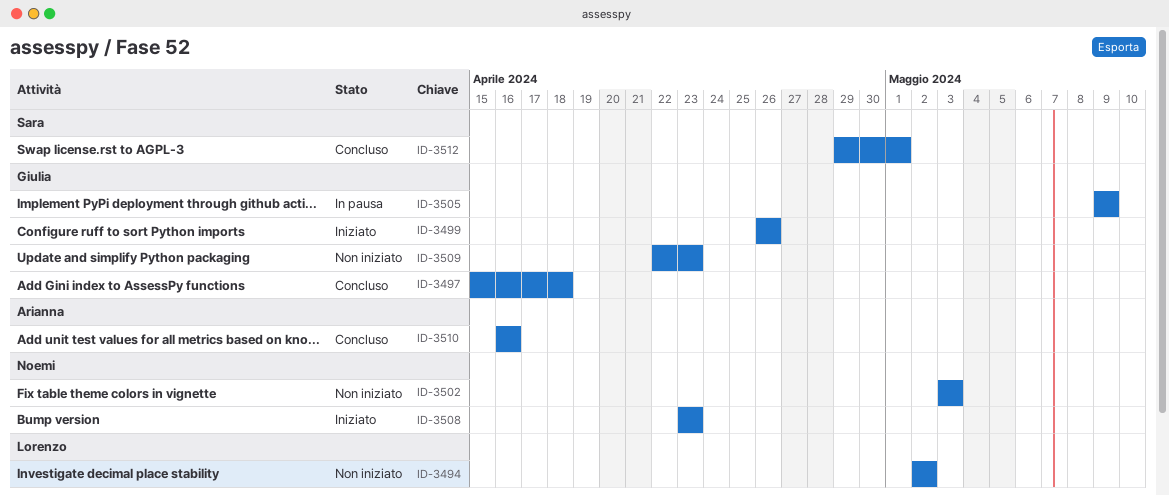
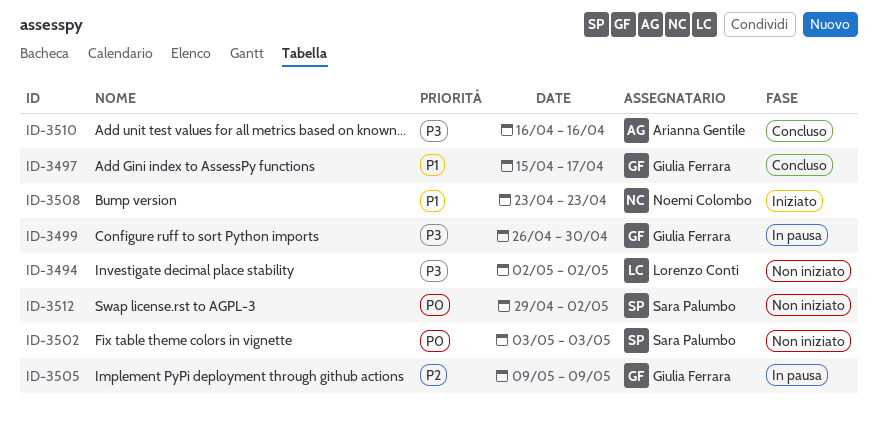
ID-3497, due: Apr 18 -> Apr 17
ID-3499, status: Iniziato -> In pausa
ID-3499, due: Apr 26 -> Apr 30
ID-3502, owner: Noemi Colombo -> Sara Palumbo
ID-3509: present -> none
ID-3512, status: Concluso -> Non iniziato
ID-3512, due: May 1 -> May 2

